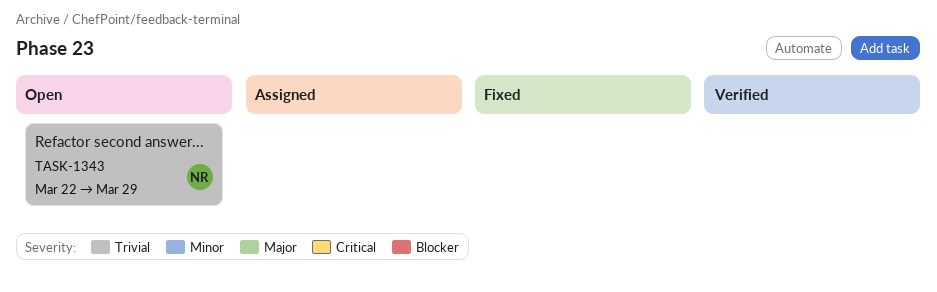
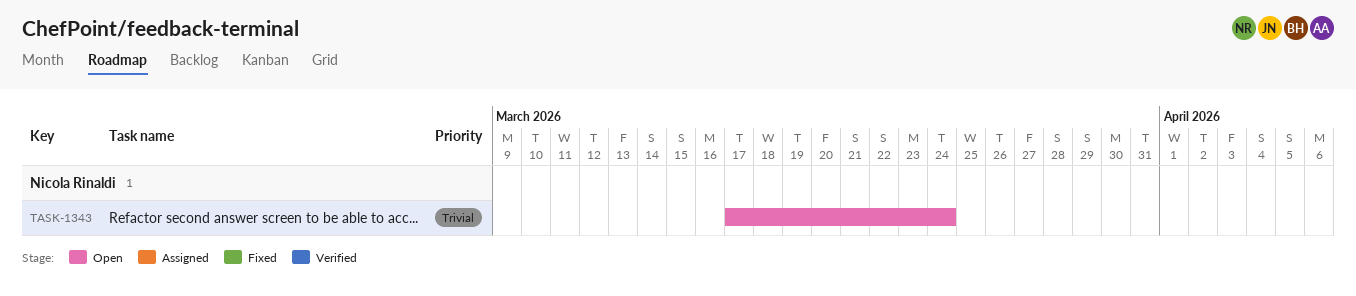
TASK-1343, start: Mar 22 -> Mar 17
TASK-1343, due: Mar 29 -> Mar 24

